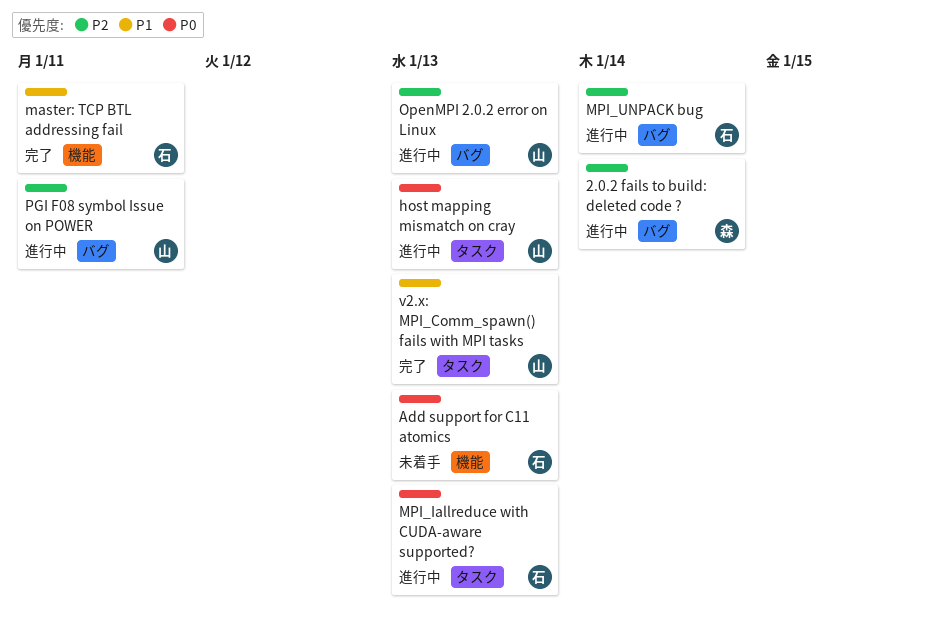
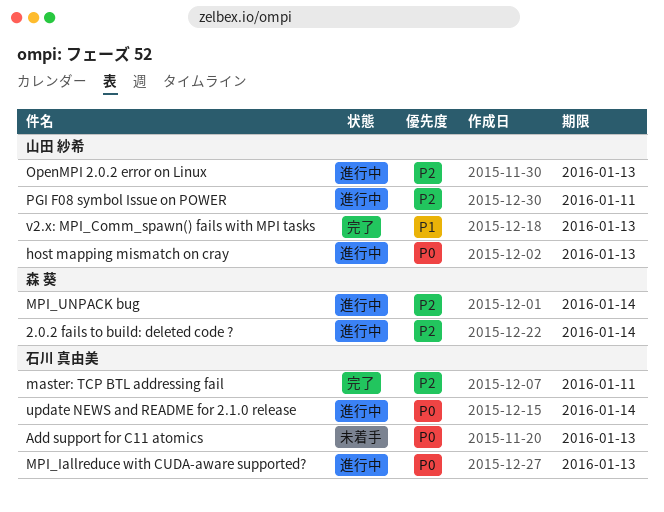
master: TCP BTL addressing fail, priority: P1 -> P2
MPI_UNPACK bug, owner: 石川 真由美 -> 森 葵
update NEWS and README for 2.1.0 release: none -> present

